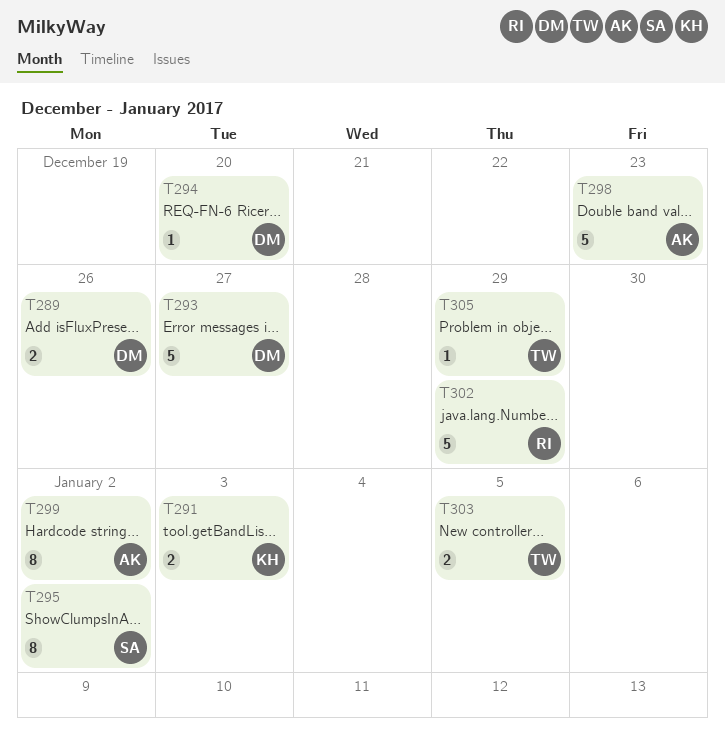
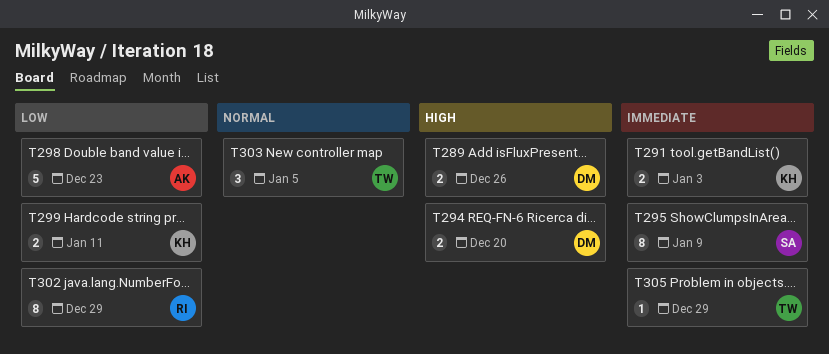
T293: present -> none
T294, estimate: 1 -> 2
T295, due: Jan 2 -> Jan 9
T299, owner: AK -> KH
T299, estimate: 8 -> 2
T299, due: Jan 2 -> Jan 11
T302, estimate: 5 -> 8
T303, estimate: 2 -> 3

